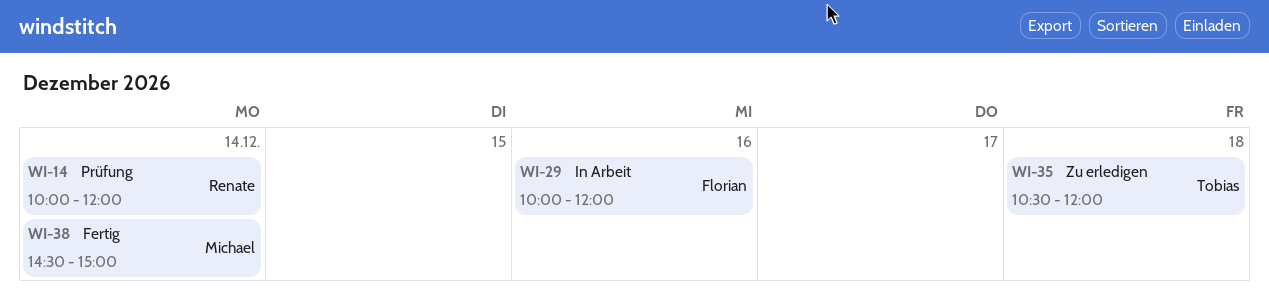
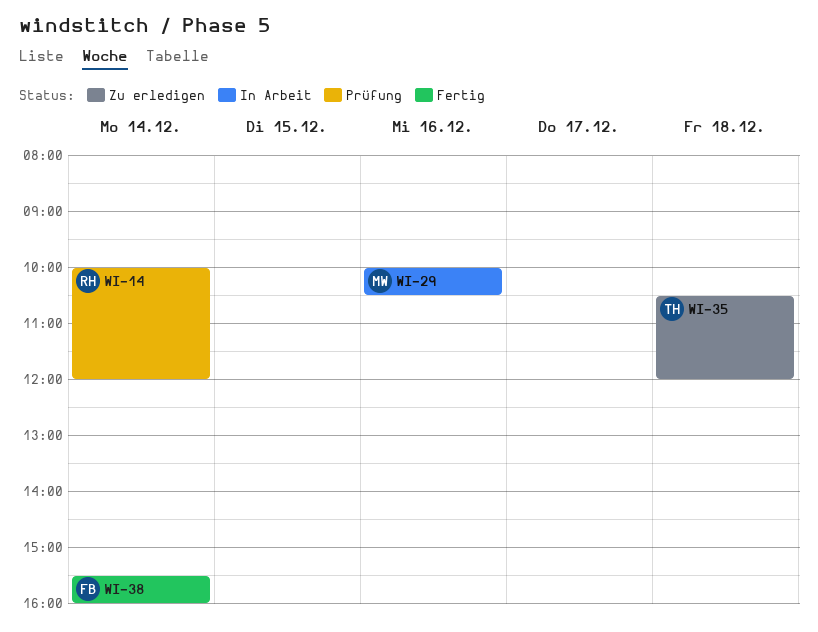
WI-29, owner: Florian -> Michael
WI-29, ends: 12:00 -> 10:30
WI-38, owner: Michael -> Florian
WI-38, begins: 14:30 -> 15:30
WI-38, ends: 15:00 -> 16:00

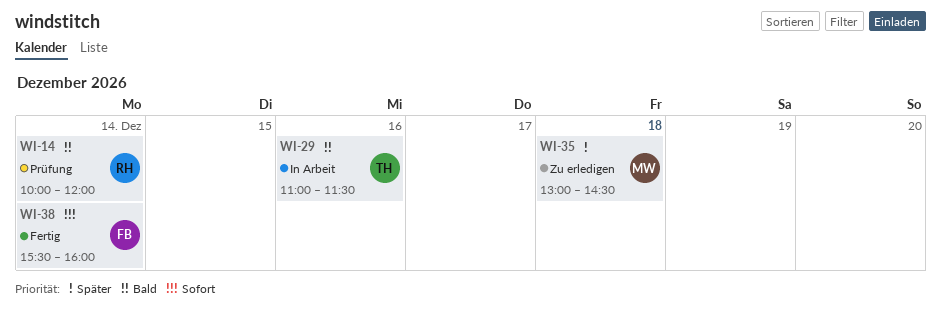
WI-29, owner: MW -> TH
WI-29, begins: 10:00 -> 11:00
WI-29, ends: 10:30 -> 11:30
WI-35, owner: TH -> MW
WI-35, begins: 10:30 -> 13:00
WI-35, ends: 12:00 -> 14:30

